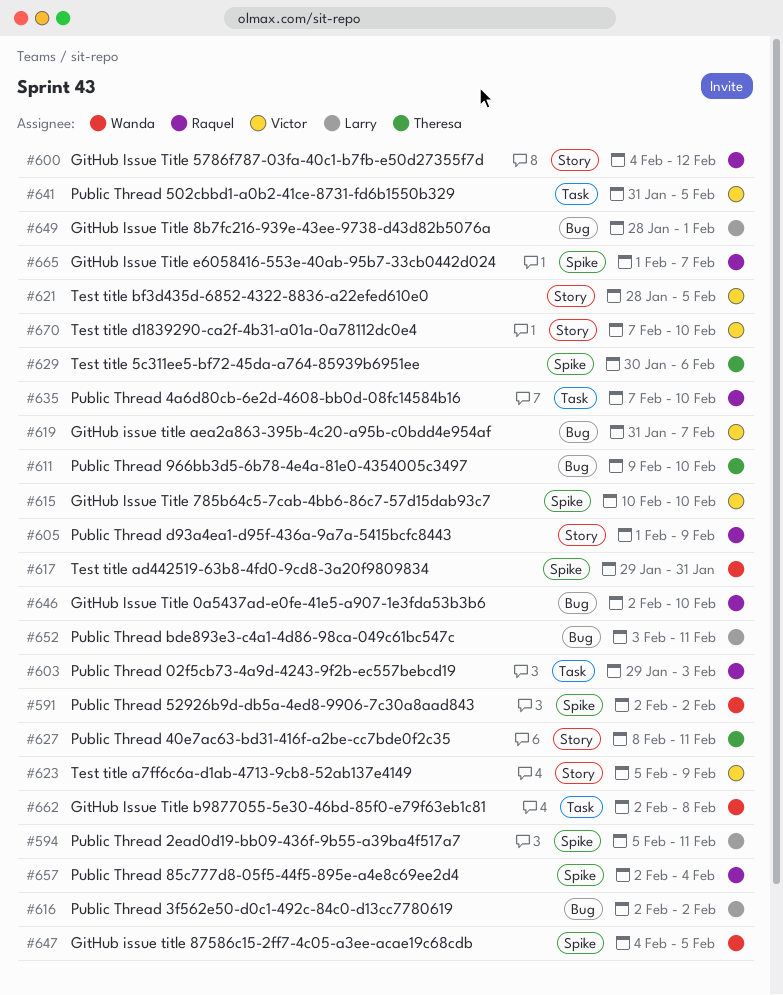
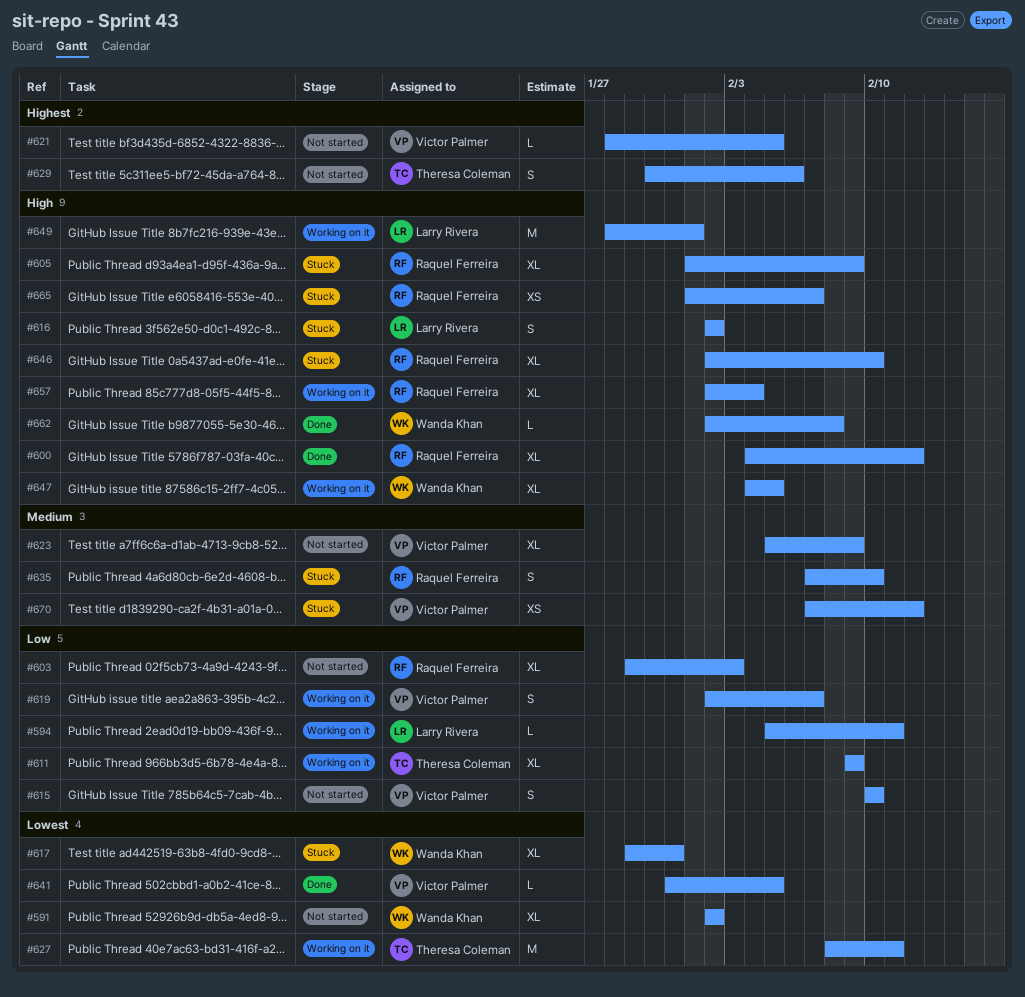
#611, due: Feb 10 -> Feb 9
#619, start: Jan 31 -> Feb 2
#652: present -> none
#670, due: Feb 10 -> Feb 12

